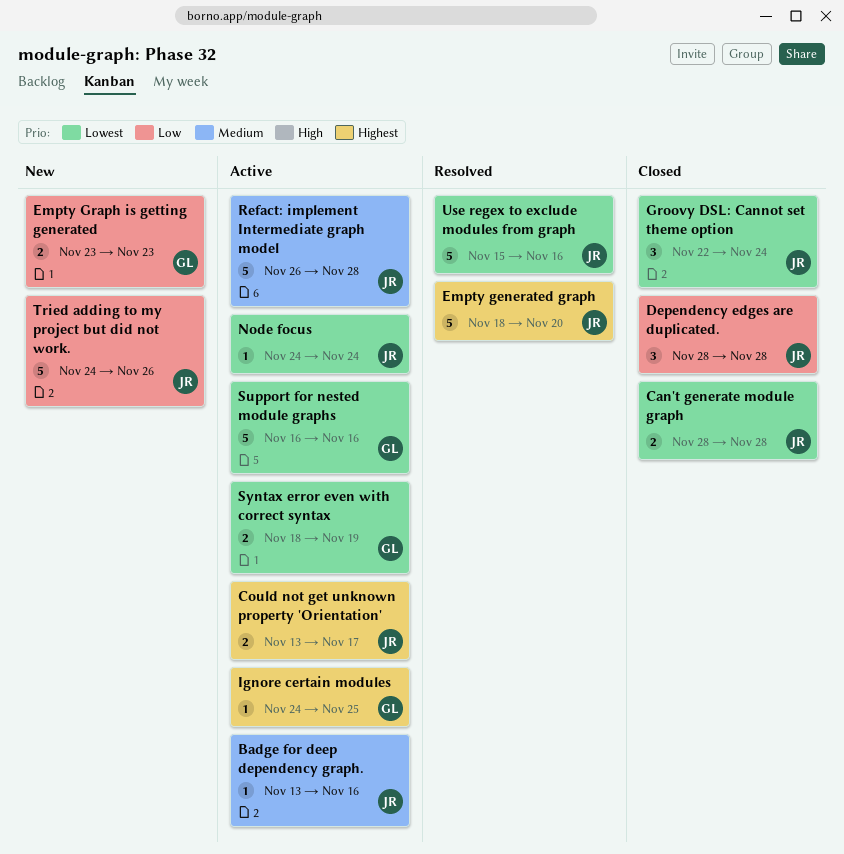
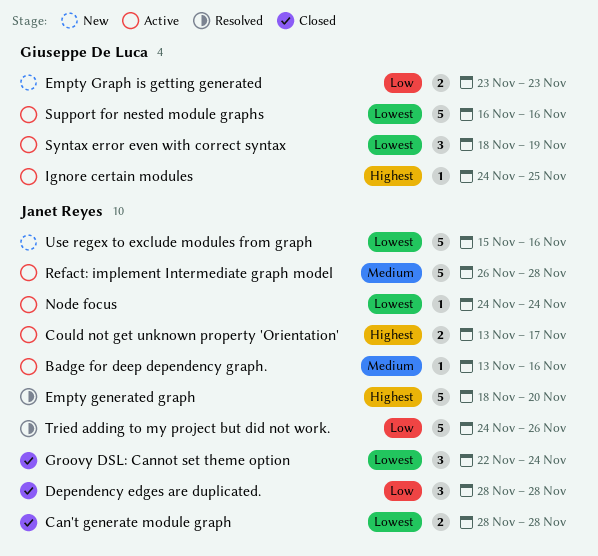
Syntax error even with correct syntax, estimate: 2 -> 3
Tried adding to my project but did not work., status: New -> Resolved
Use regex to exclude modules from graph, status: Resolved -> New

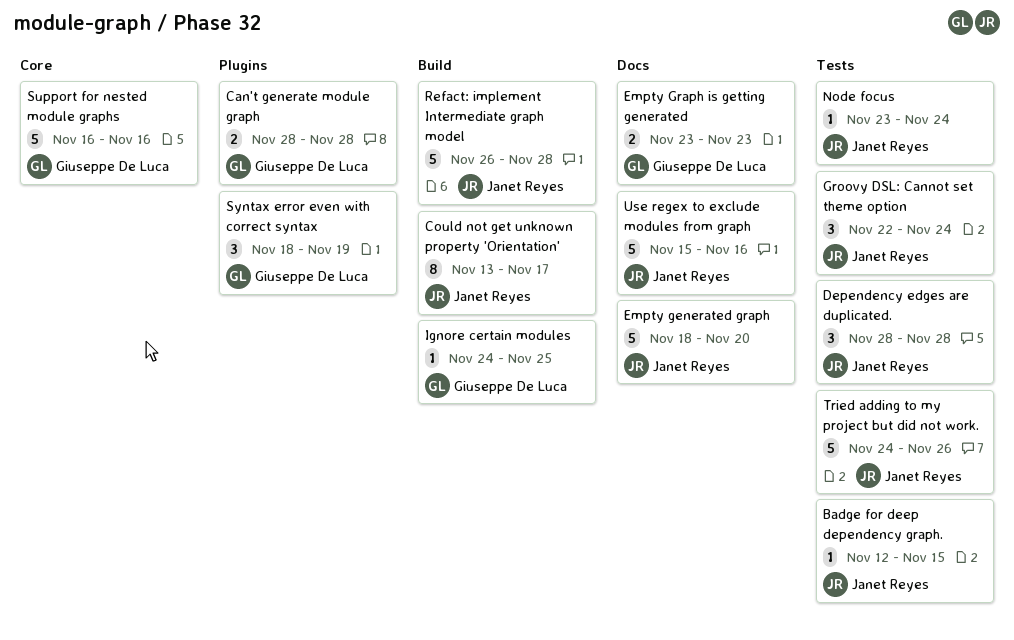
Badge for deep dependency graph., start: Nov 13 -> Nov 12
Badge for deep dependency graph., due: Nov 16 -> Nov 15
Can't generate module graph, owner: Janet Reyes -> Giuseppe De Luca
Could not get unknown property 'Orientation', estimate: 2 -> 8
Node focus, start: Nov 24 -> Nov 23

